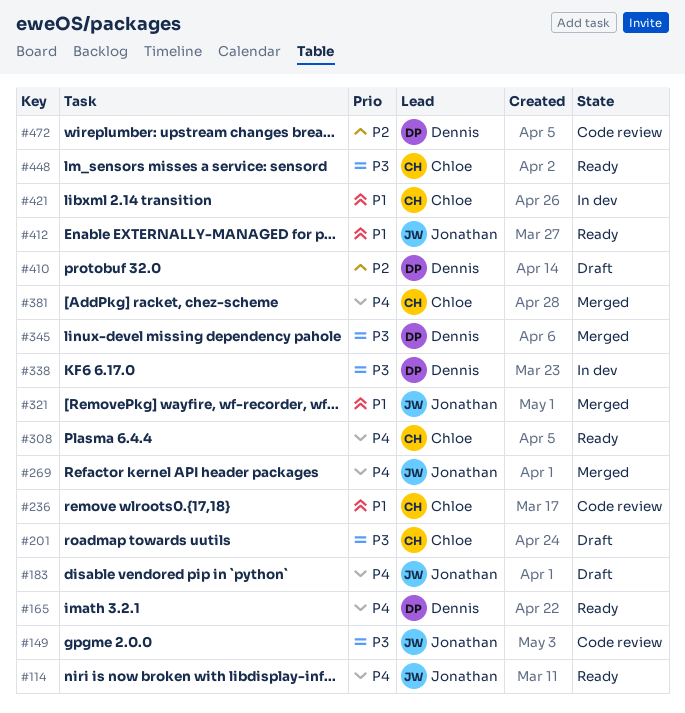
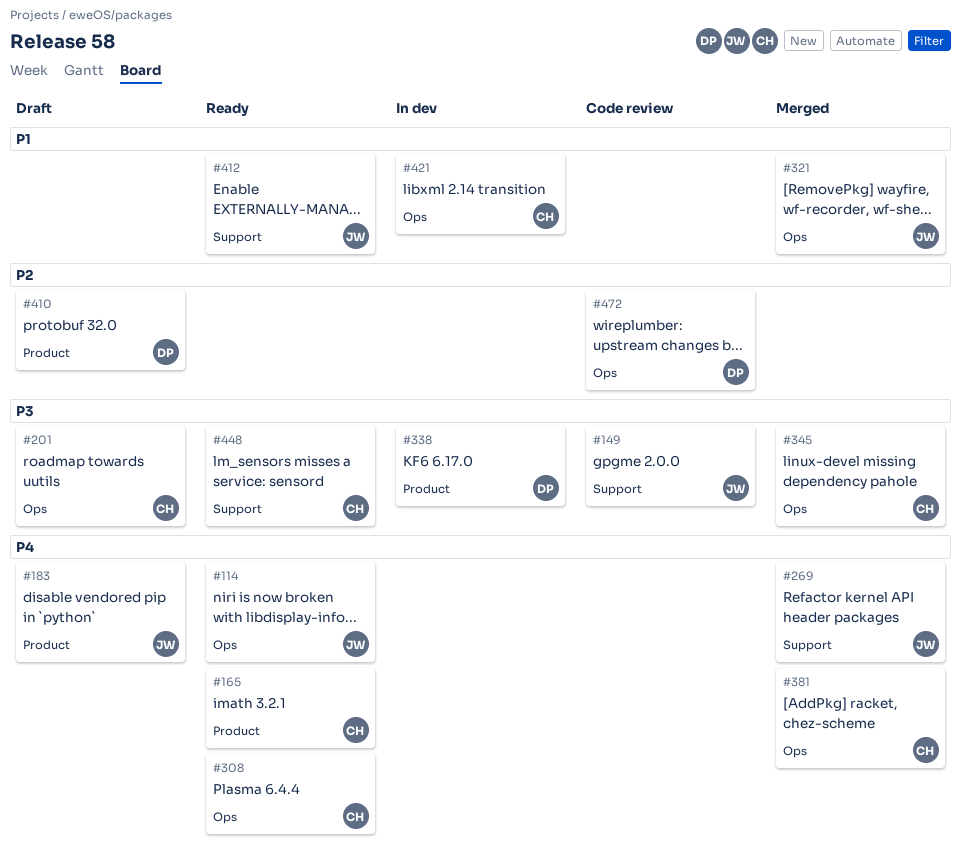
#165, owner: Dennis -> Chloe
#236: present -> none
#345, owner: Dennis -> Chloe

